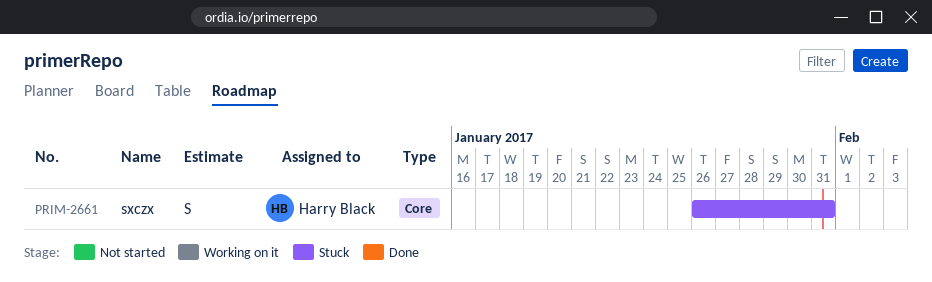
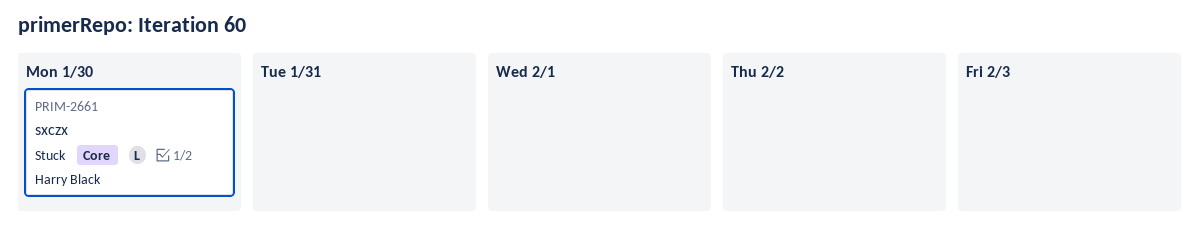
PRIM-2661, estimate: S -> L
PRIM-2661, due: Jan 31 -> Jan 30

